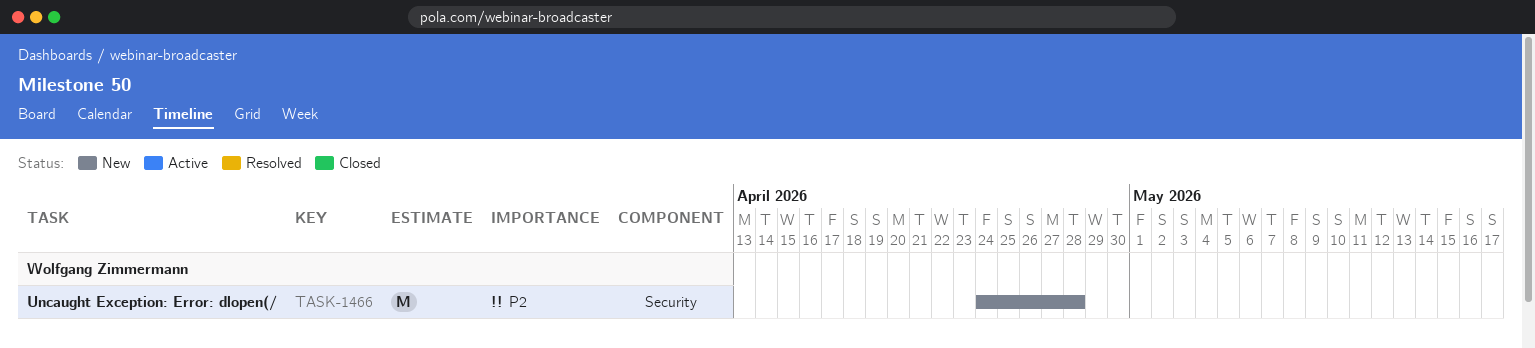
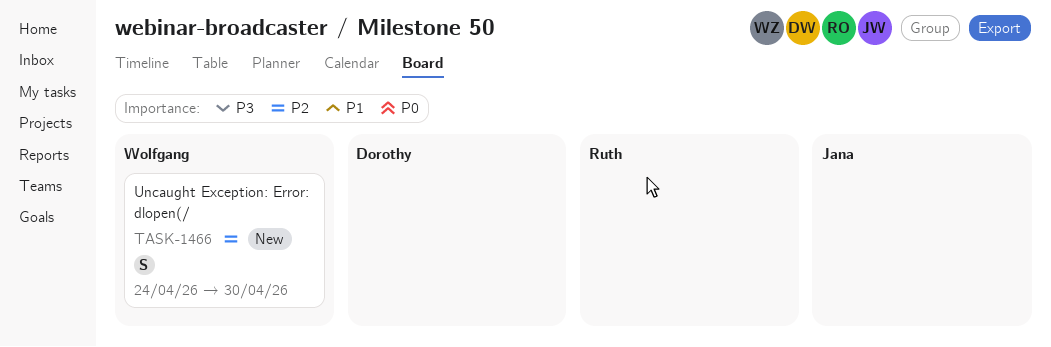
TASK-1466, estimate: M -> S
TASK-1466, due: Apr 28 -> Apr 30

